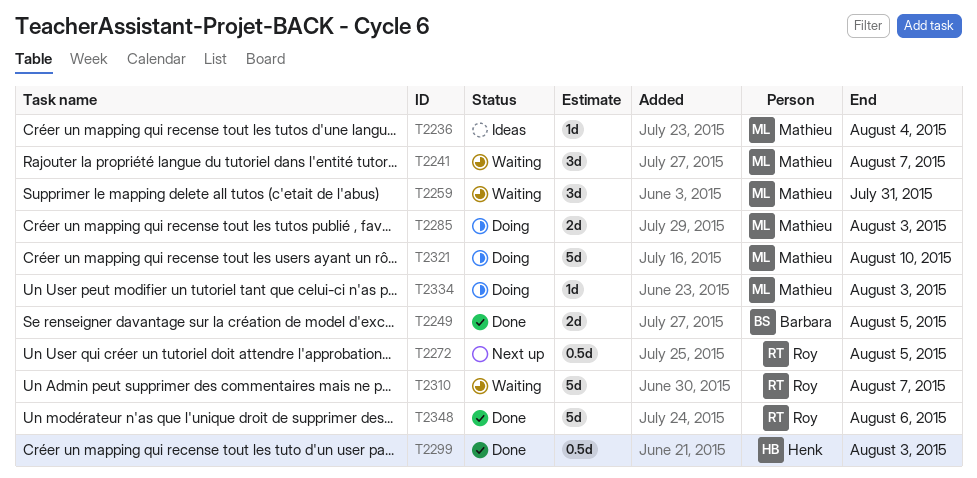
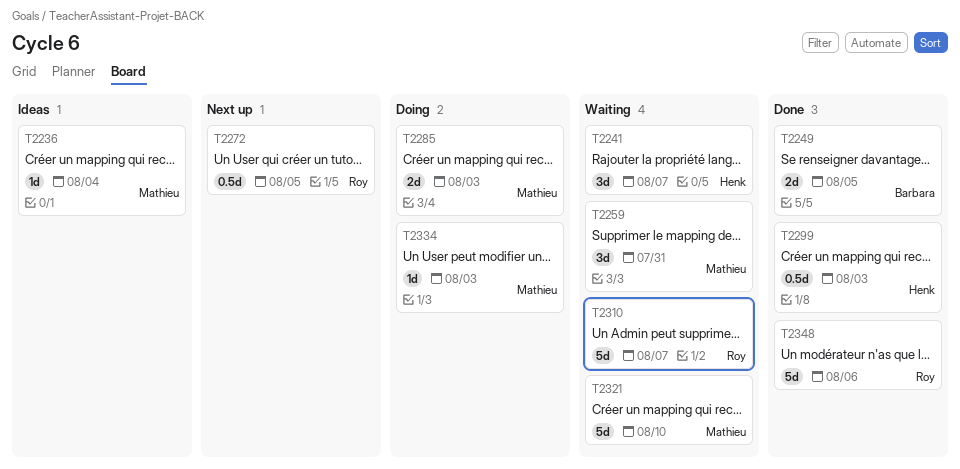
T2241, owner: Mathieu -> Henk
T2321, status: Doing -> Waiting

